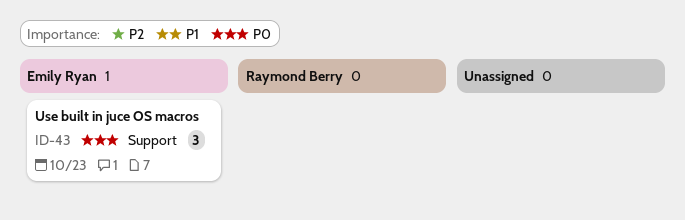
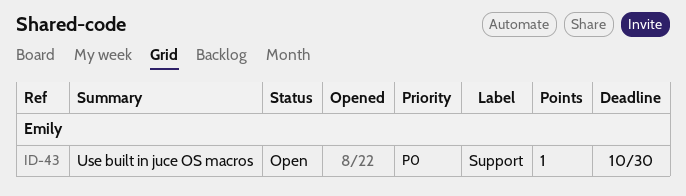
ID-43, estimate: 3 -> 1
ID-43, due: Oct 23 -> Oct 30

